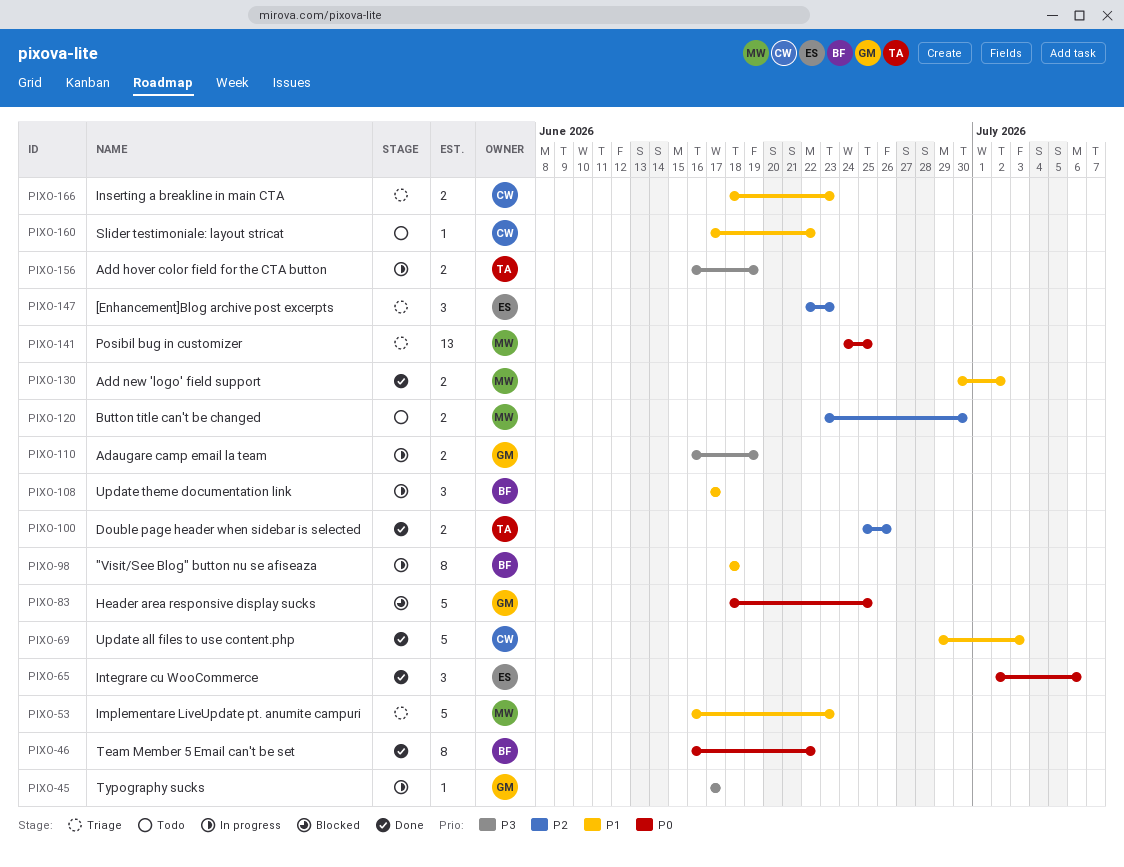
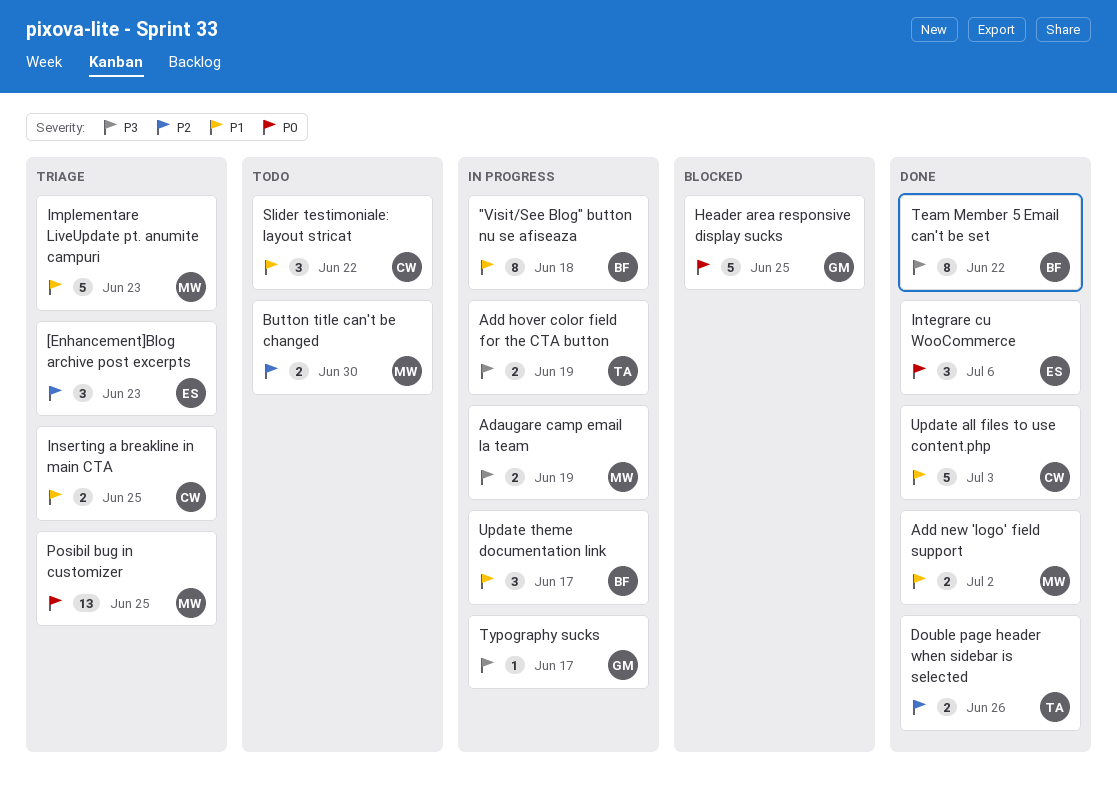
Adaugare camp email la team, owner: GM -> MW
Inserting a breakline in main CTA, due: Jun 23 -> Jun 25
Slider testimoniale: layout stricat, estimate: 1 -> 3
Team Member 5 Email can't be set, priority: P0 -> P3

